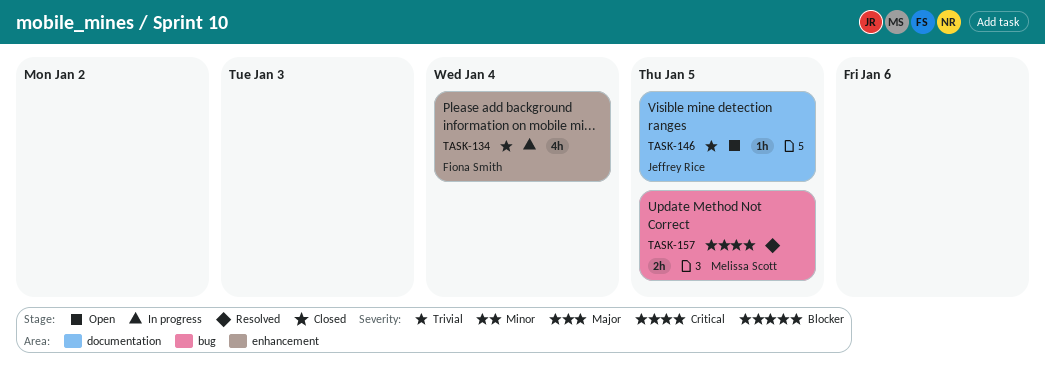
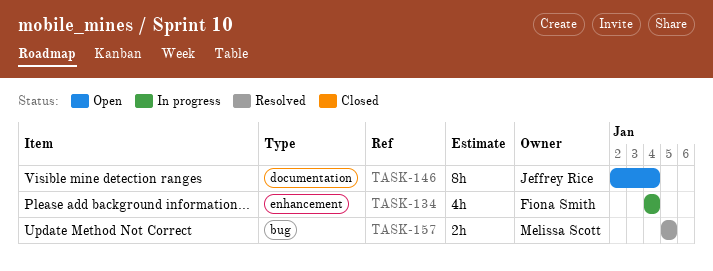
TASK-146, estimate: 1h -> 8h
TASK-146, due: Jan 5 -> Jan 4

